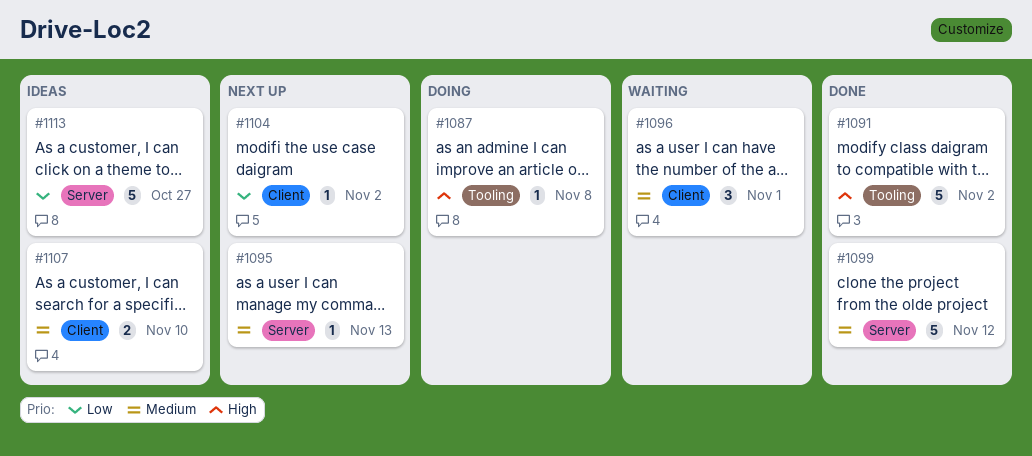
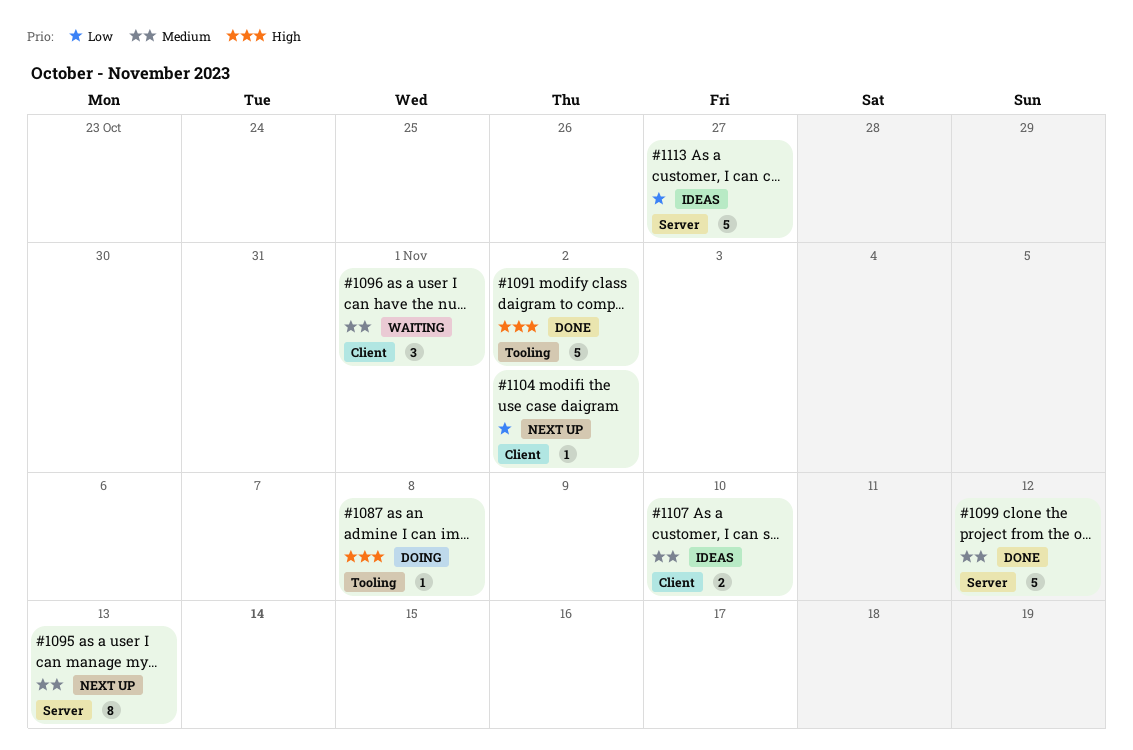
#1095, estimate: 1 -> 8

